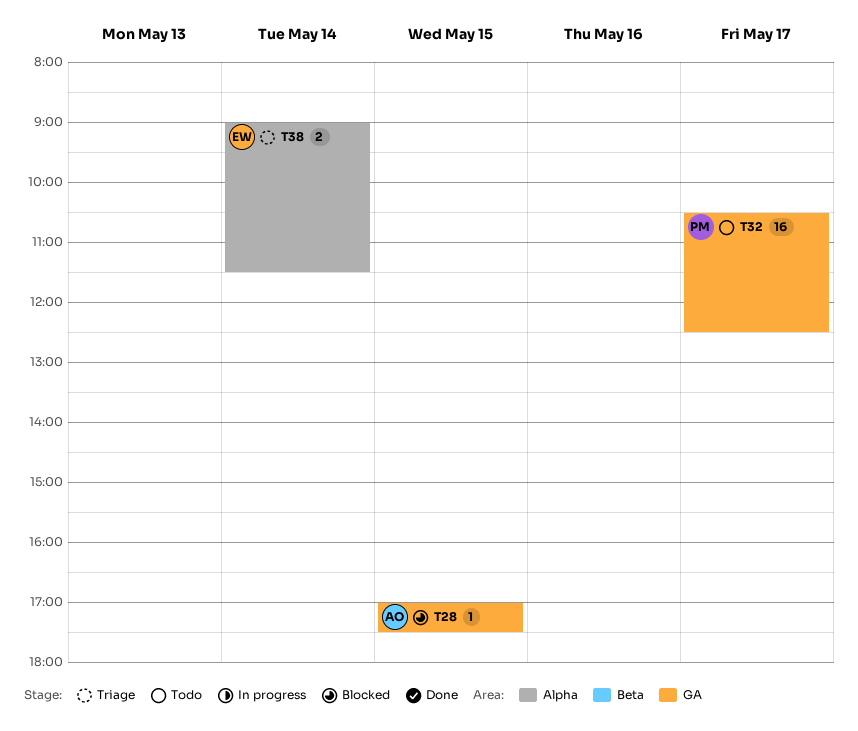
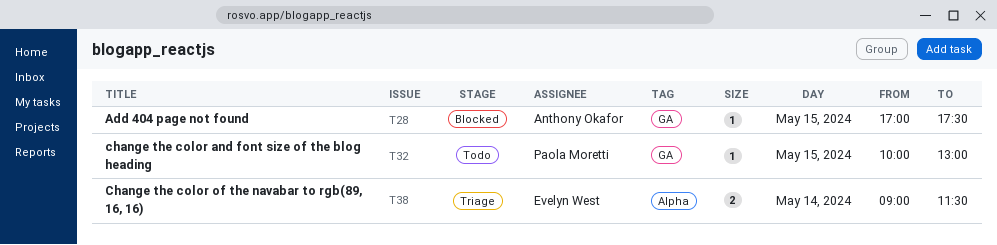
T32, estimate: 16 -> 1
T32, day: May 17 -> May 15
T32, begins: 10:30 -> 10:00
T32, ends: 12:30 -> 13:00

